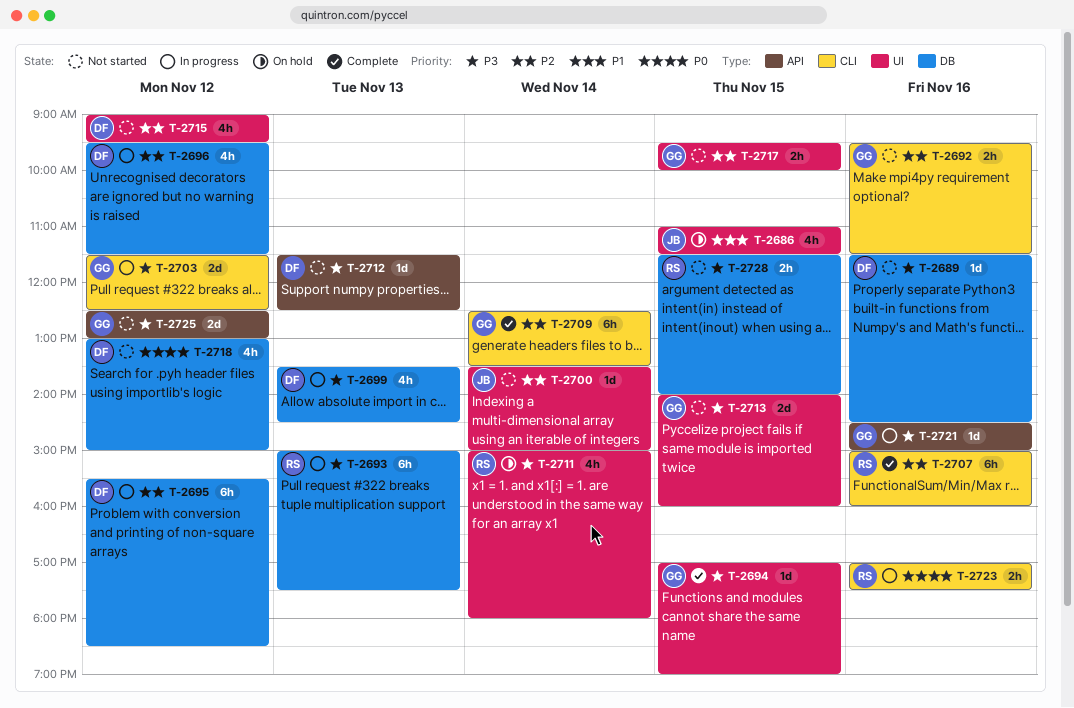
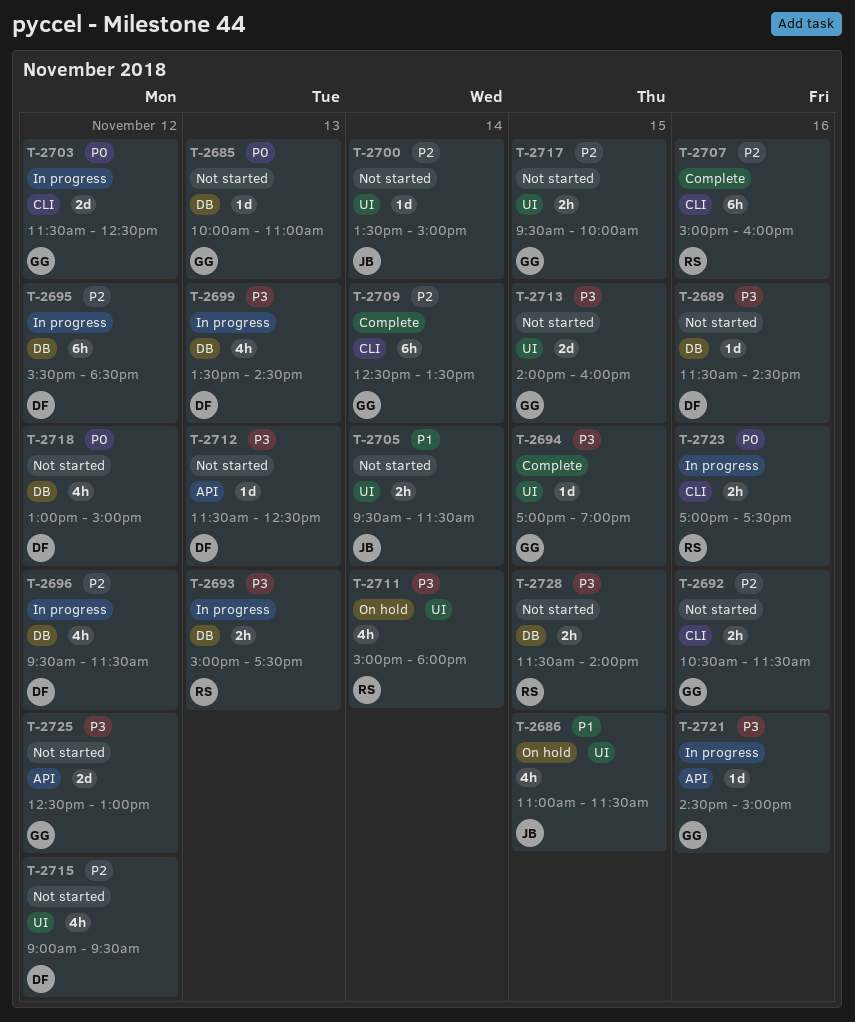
T-2685: none -> present
T-2692, begins: 09:30 -> 10:30
T-2693, estimate: 6h -> 2h
T-2703, priority: P3 -> P0
T-2705: none -> present

